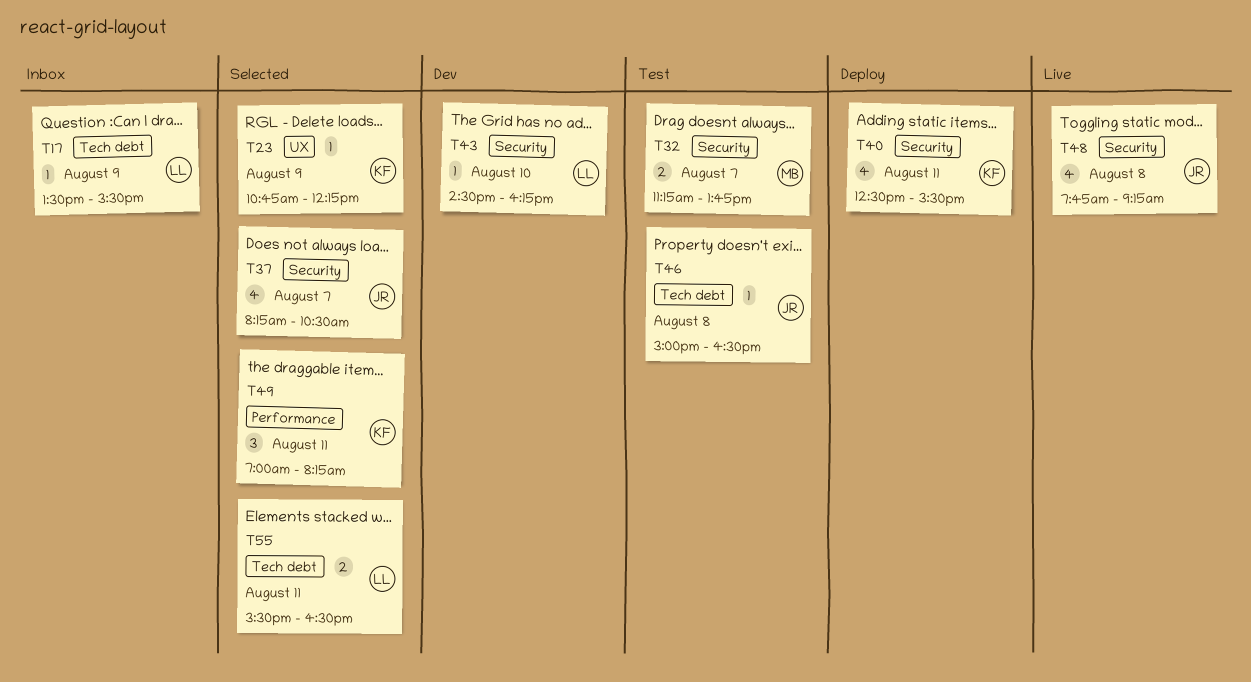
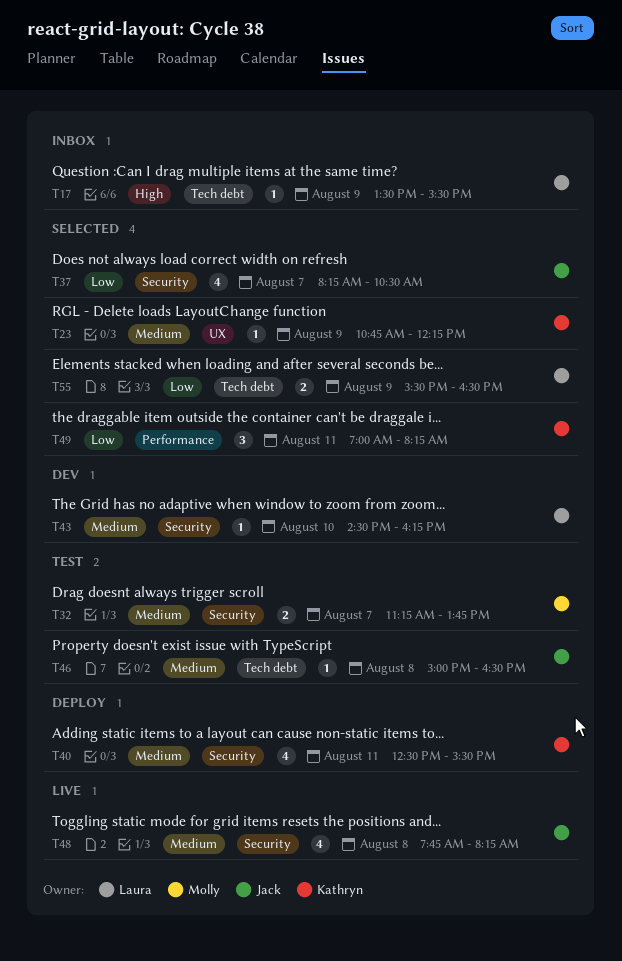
T48, ends: 09:15 -> 08:15
T55, day: Aug 11 -> Aug 9

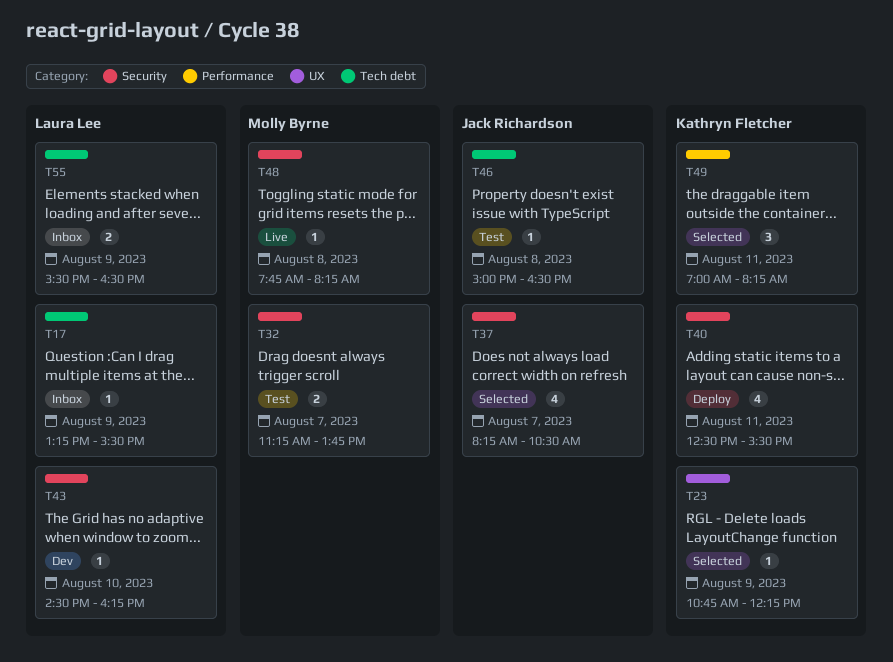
T17, begins: 13:30 -> 13:15
T48, owner: Jack Richardson -> Molly Byrne
T48, estimate: 4 -> 1
T55, status: Selected -> Inbox

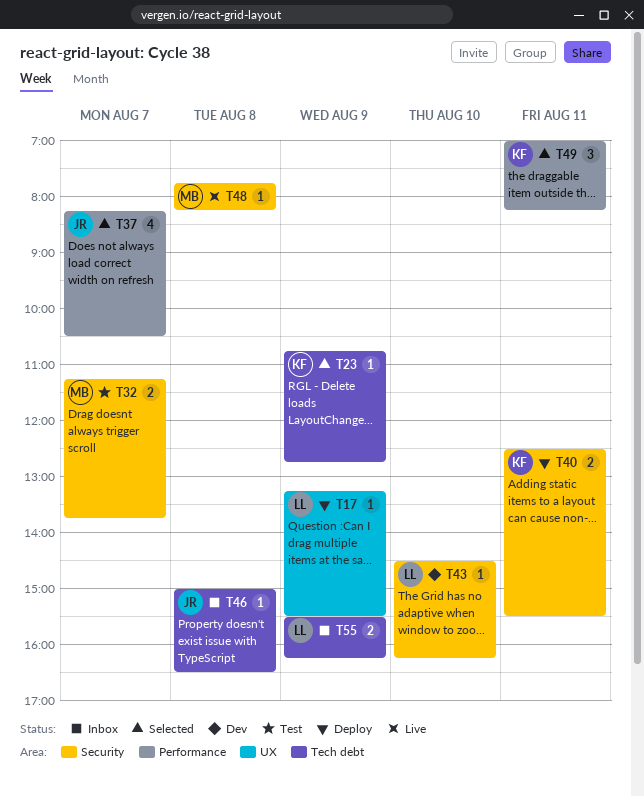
T17, status: Inbox -> Deploy
T17, label: Tech debt -> UX
T23, label: UX -> Tech debt
T23, ends: 12:15 -> 12:45
T37, label: Security -> Performance
T40, estimate: 4 -> 2
T46, status: Test -> Inbox
T55, ends: 16:30 -> 16:15

